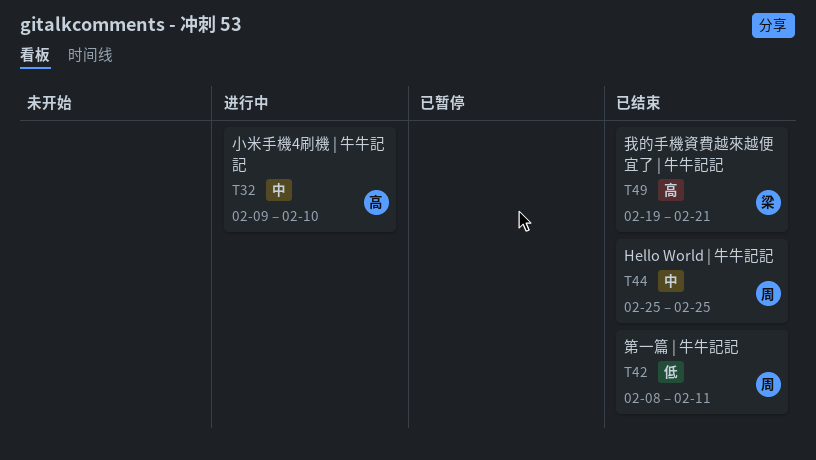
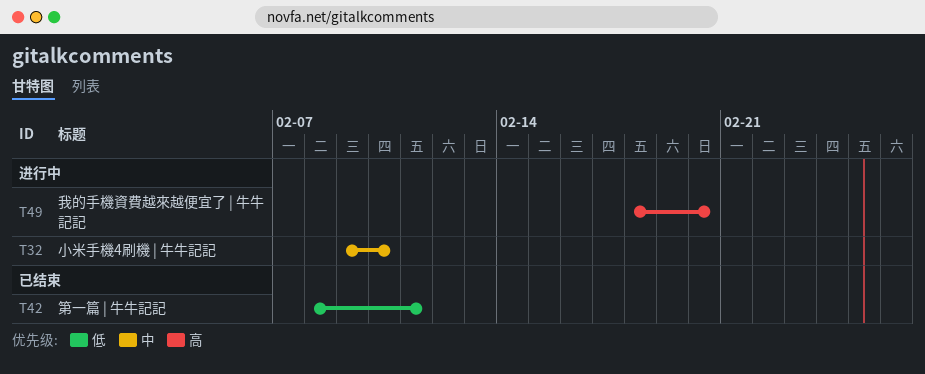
T44: present -> none
T49, status: 已结束 -> 进行中
T49, start: Feb 19 -> Feb 18
T49, due: Feb 21 -> Feb 20

